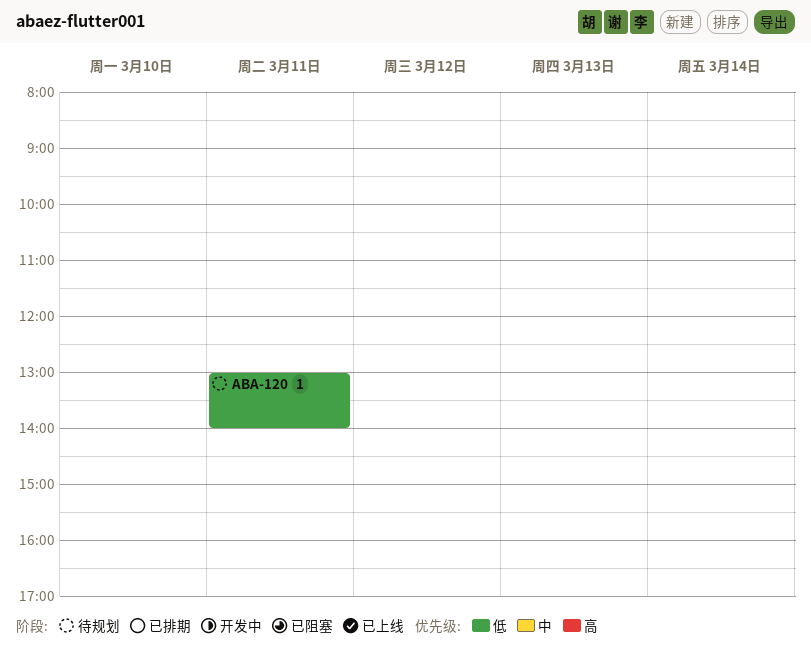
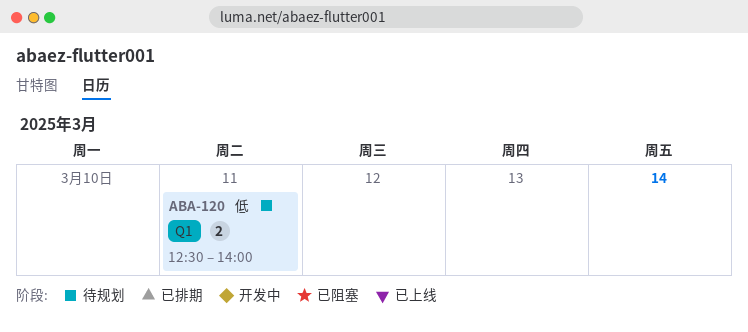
ABA-120, estimate: 1 -> 2
ABA-120, begins: 13:00 -> 12:30

